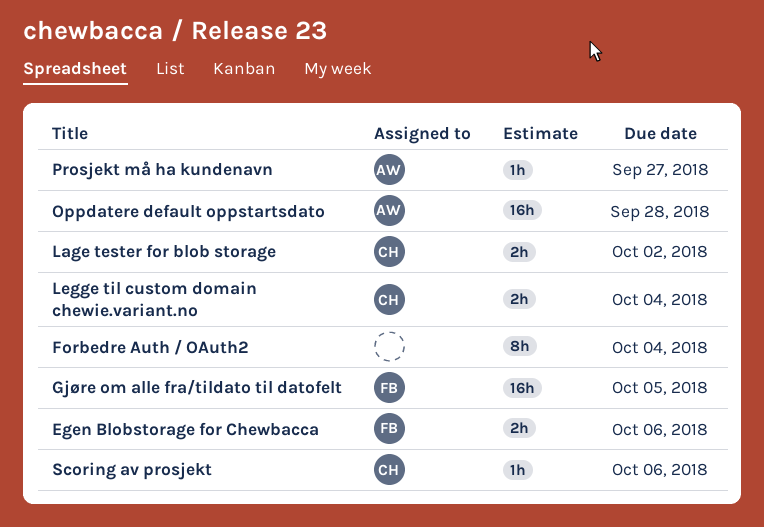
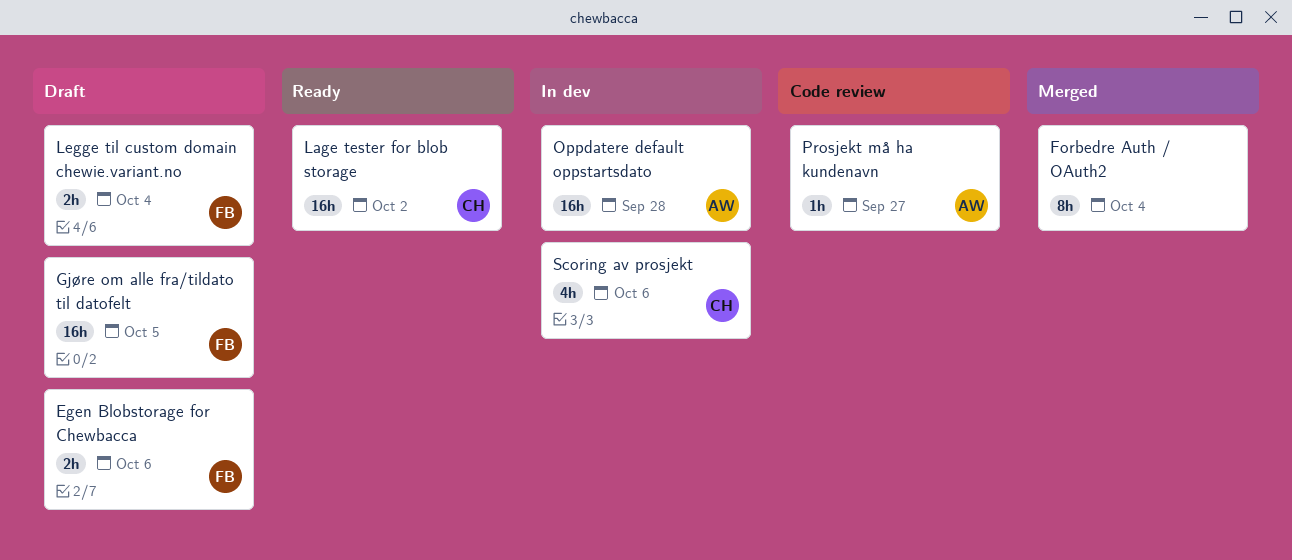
Lage tester for blob storage, estimate: 2h -> 16h
Legge til custom domain chewie.variant.no, owner: CH -> FB
Scoring av prosjekt, estimate: 1h -> 4h

